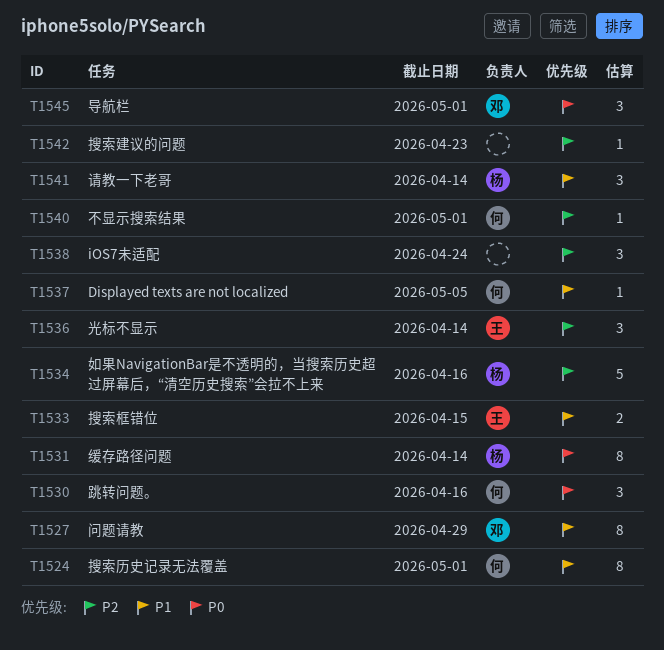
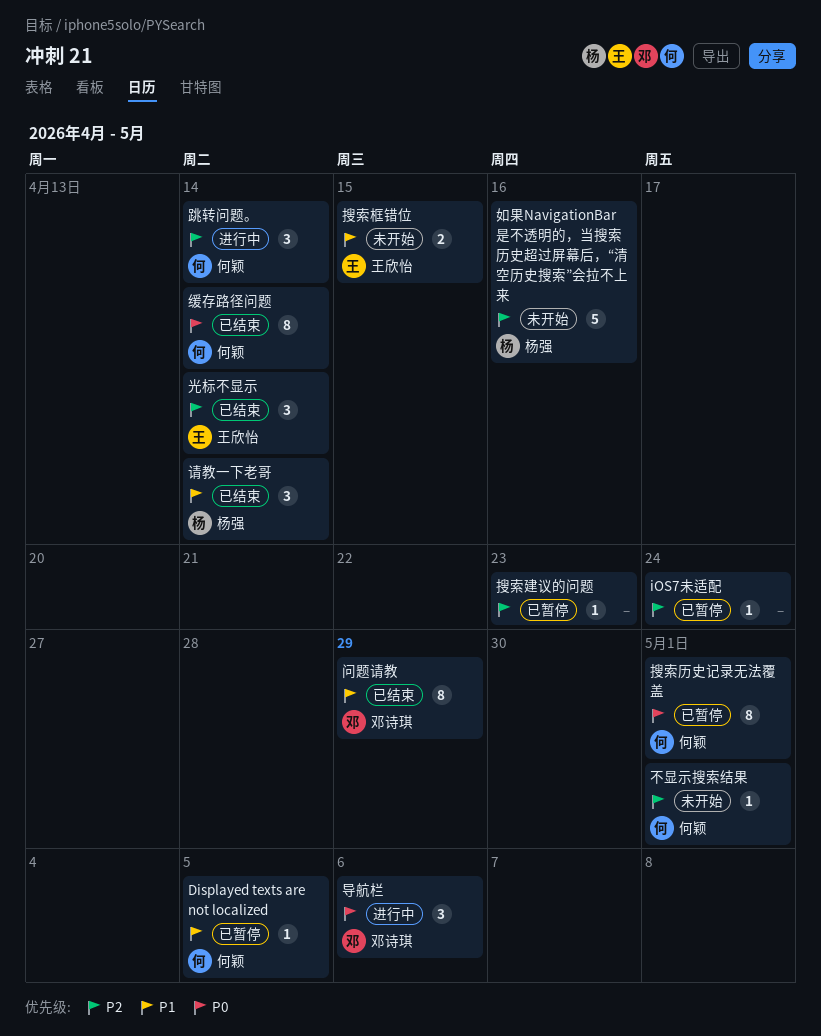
iOS7未适配, estimate: 3 -> 1
导航栏, due: May 1 -> May 6
搜索历史记录无法覆盖, priority: P1 -> P0
缓存路径问题, owner: 杨强 -> 何颖
跳转问题。, priority: P0 -> P2
跳转问题。, due: Apr 16 -> Apr 14

